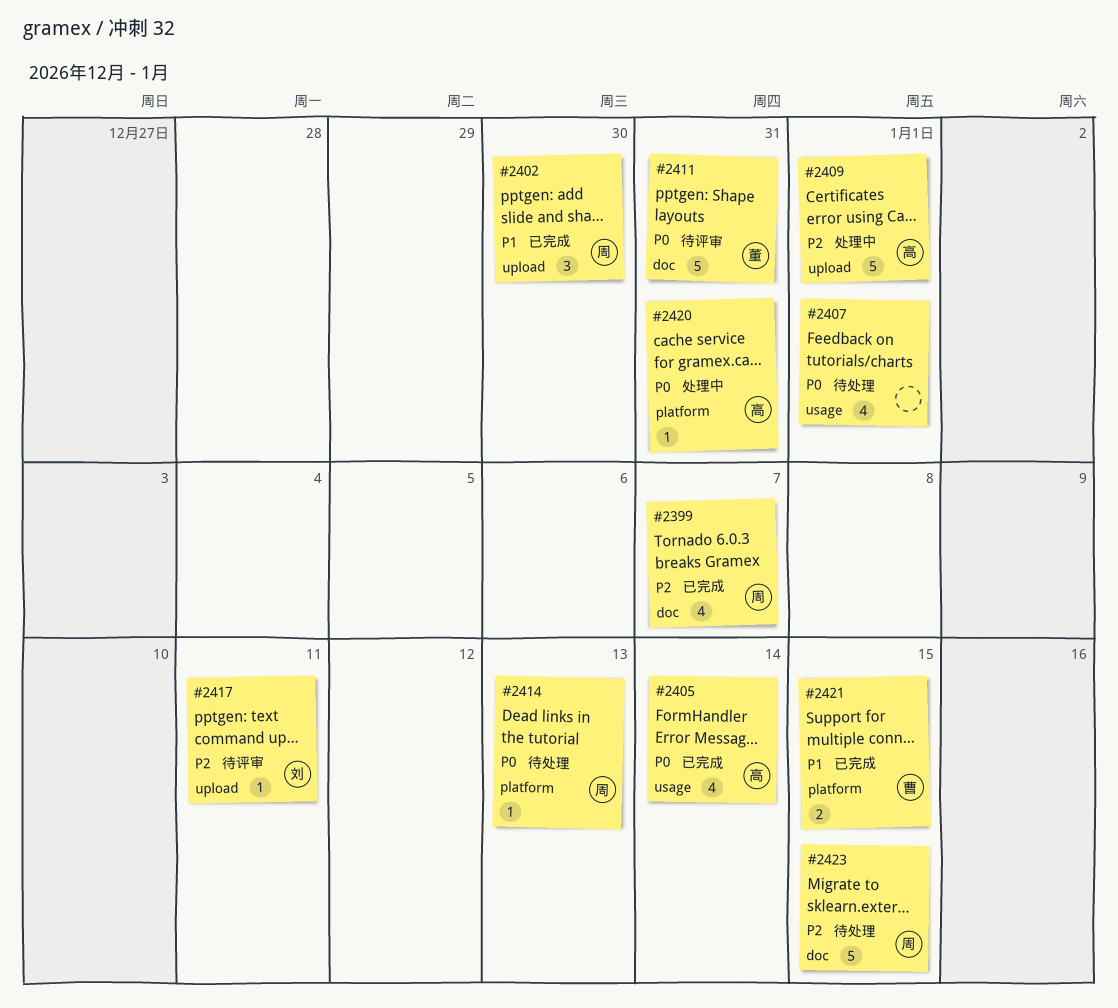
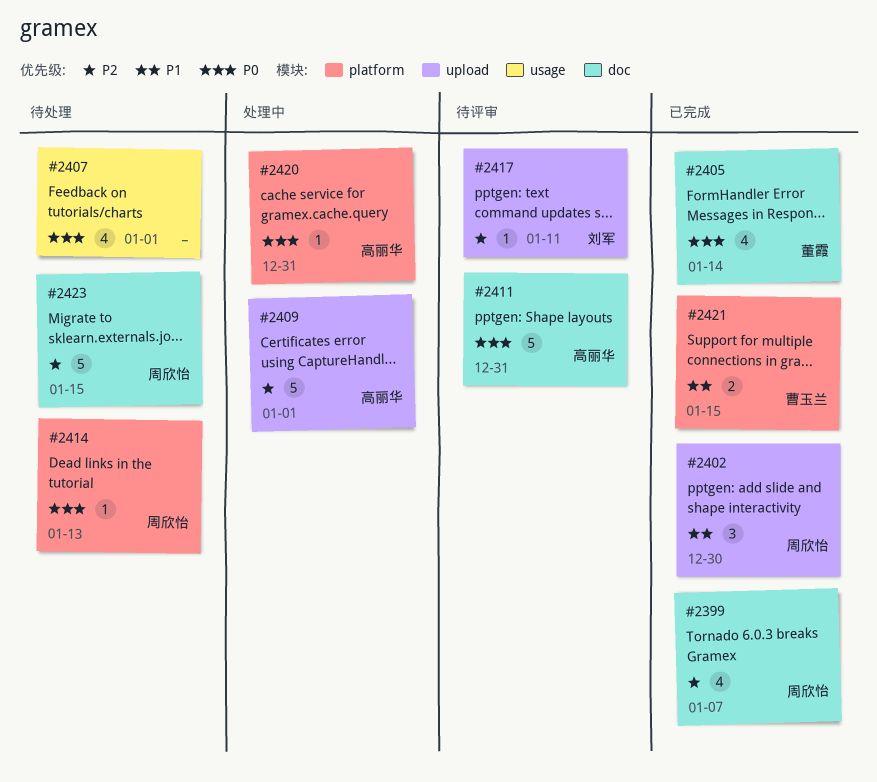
#2405, owner: 高丽华 -> 董霞
#2405, label: usage -> doc
#2411, owner: 董霞 -> 高丽华

